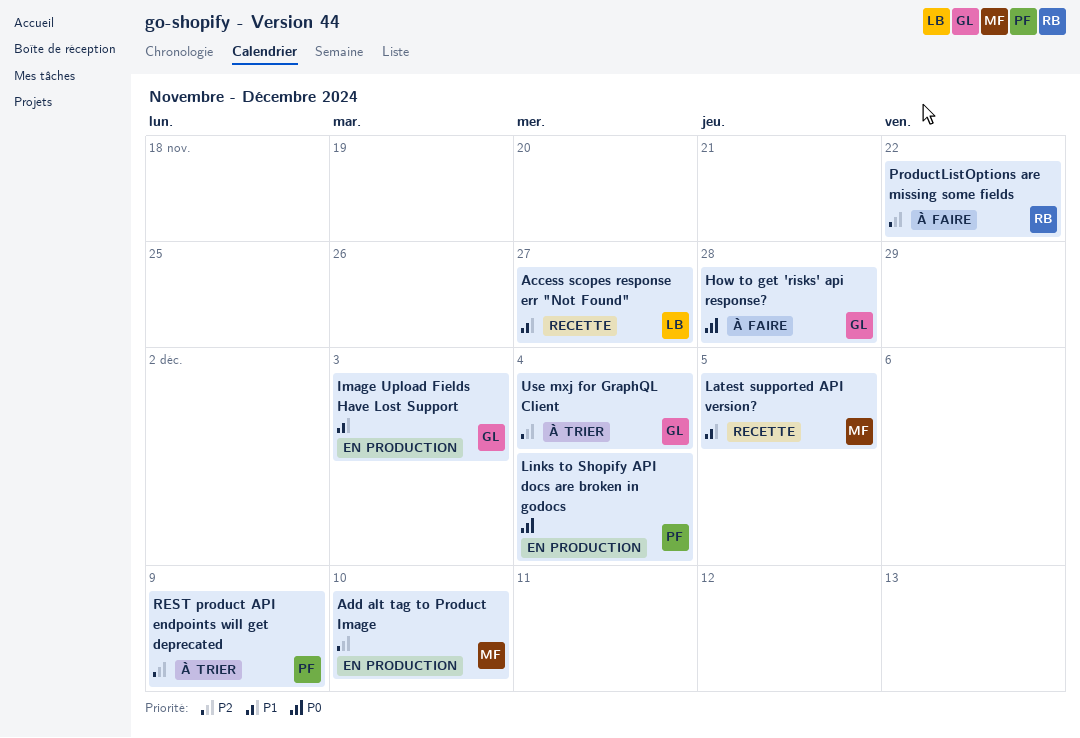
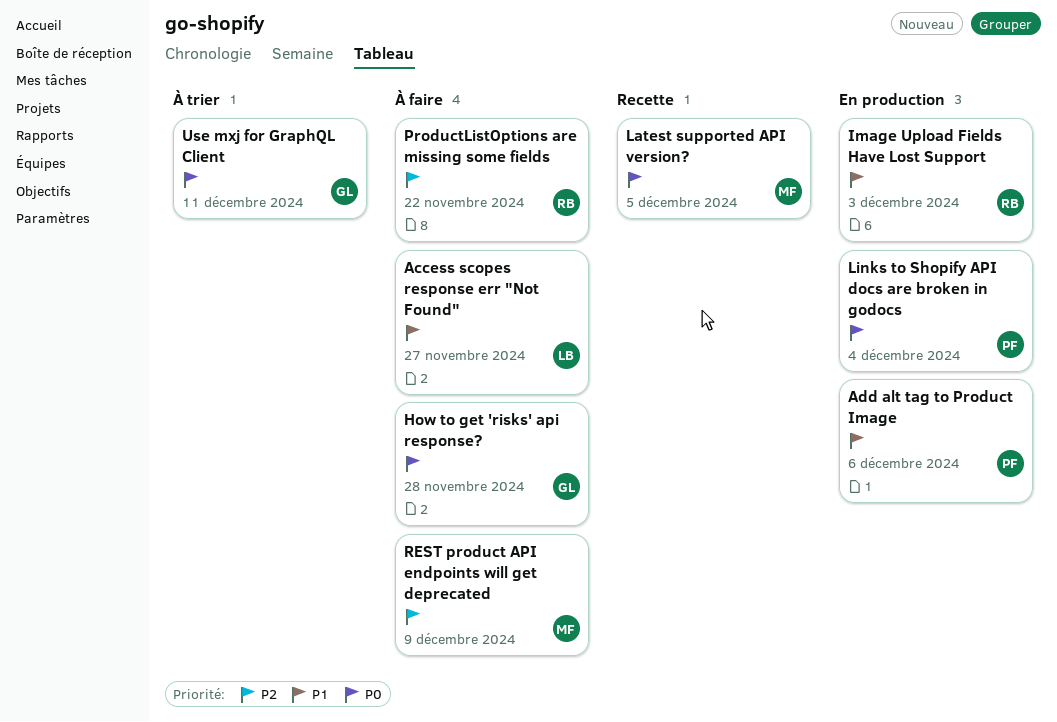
Access scopes response err "Not Found", status: Recette -> À faire
Add alt tag to Product Image, owner: MF -> PF
Add alt tag to Product Image, priority: P2 -> P1
Add alt tag to Product Image, due: Dec 10 -> Dec 6
Image Upload Fields Have Lost Support, owner: GL -> RB
Latest supported API version?, priority: P1 -> P0
REST product API endpoints will get deprecated, status: À trier -> À faire
REST product API endpoints will get deprecated, owner: PF -> MF
Use mxj for GraphQL Client, priority: P2 -> P0
Use mxj for GraphQL Client, due: Dec 4 -> Dec 11

